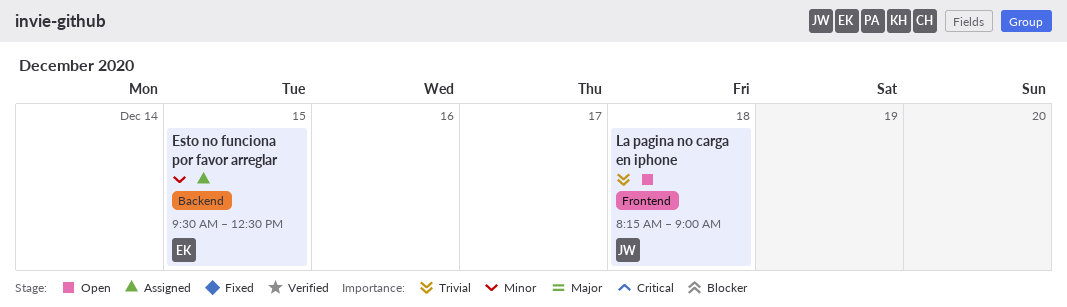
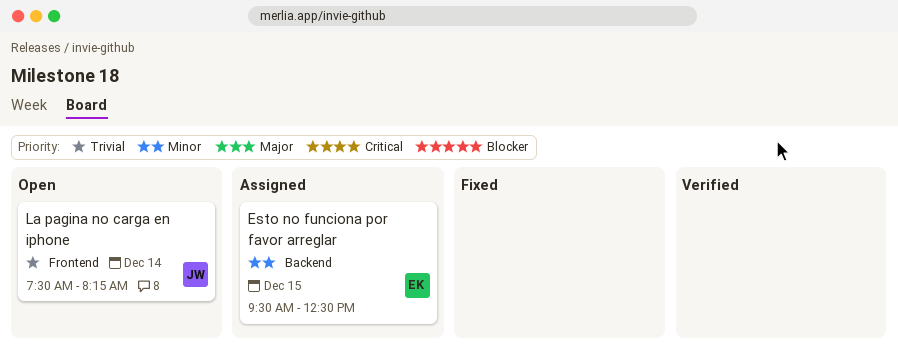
La pagina no carga en iphone, day: Dec 18 -> Dec 14
La pagina no carga en iphone, begins: 08:15 -> 07:30
La pagina no carga en iphone, ends: 09:00 -> 08:15

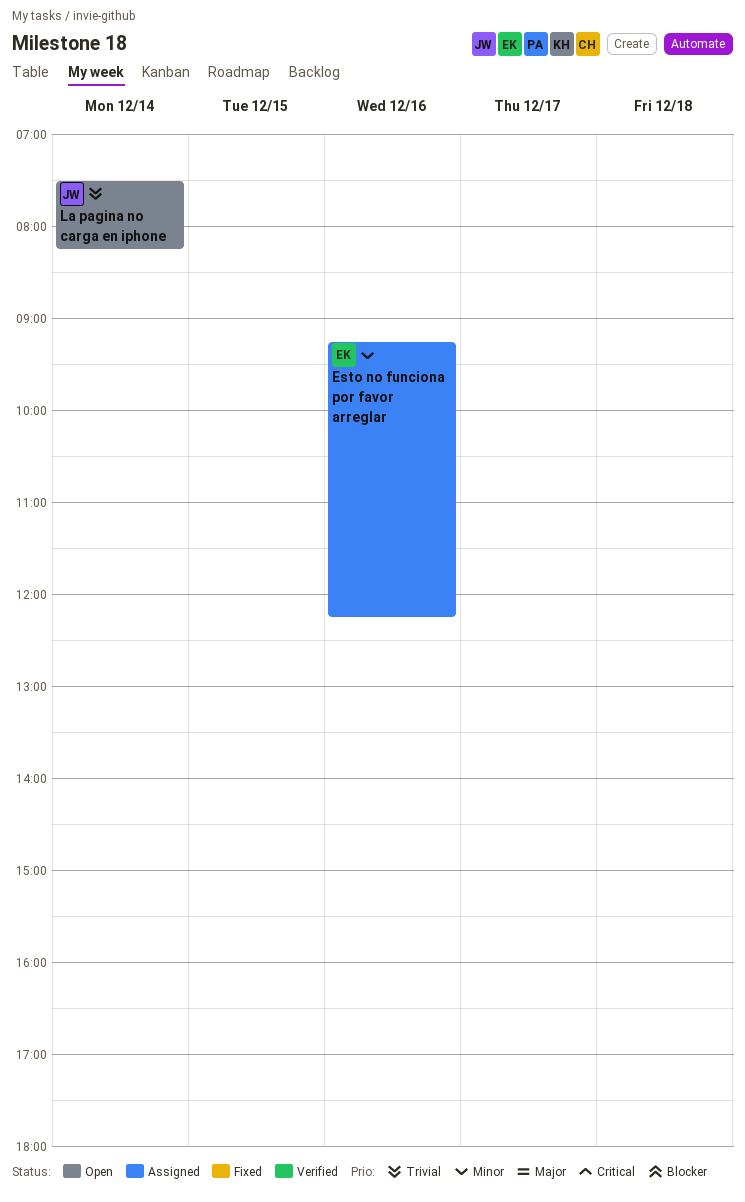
Esto no funciona por favor arreglar, day: Dec 15 -> Dec 16
Esto no funciona por favor arreglar, begins: 09:30 -> 09:15
Esto no funciona por favor arreglar, ends: 12:30 -> 12:15

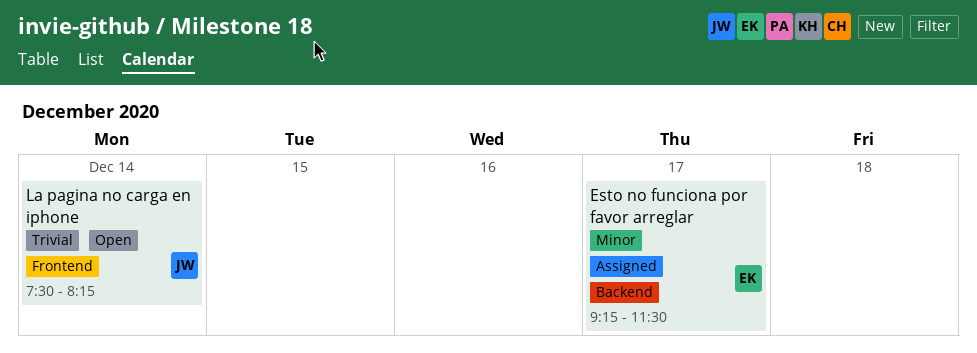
Esto no funciona por favor arreglar, day: Dec 16 -> Dec 17
Esto no funciona por favor arreglar, ends: 12:15 -> 11:30

